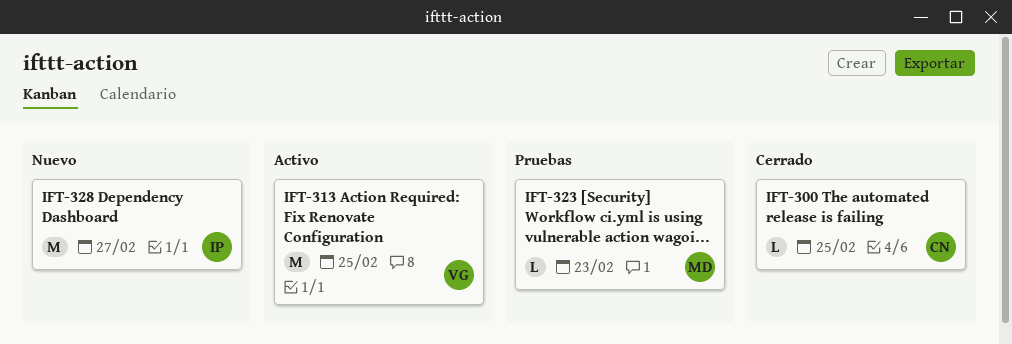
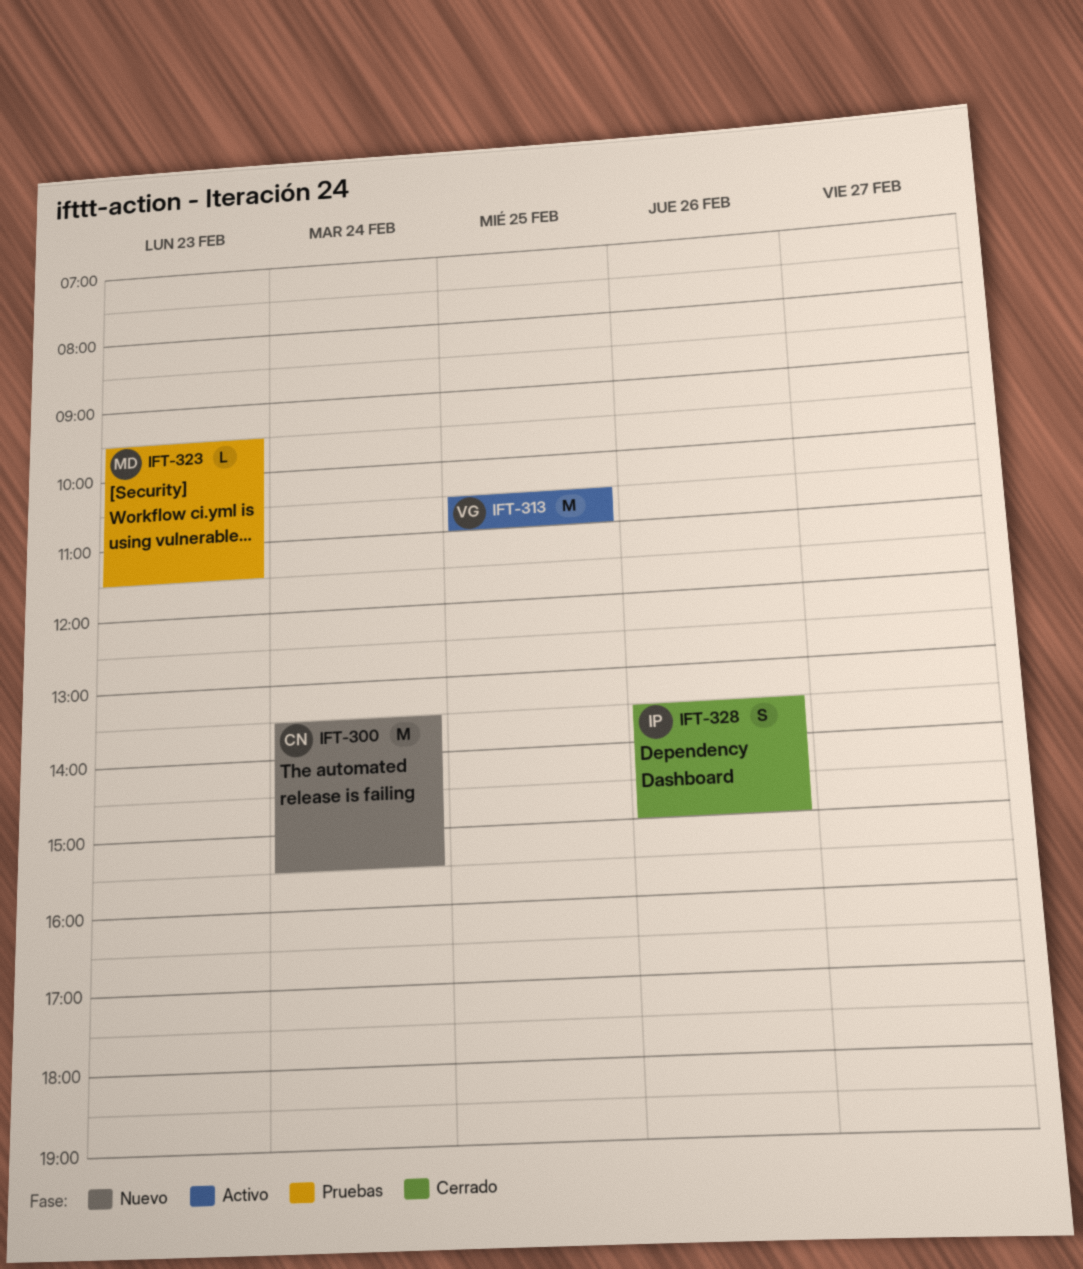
IFT-300, status: Cerrado -> Nuevo
IFT-300, estimate: L -> M
IFT-300, day: Feb 25 -> Feb 24
IFT-328, status: Nuevo -> Cerrado
IFT-328, estimate: M -> S
IFT-328, day: Feb 27 -> Feb 26

